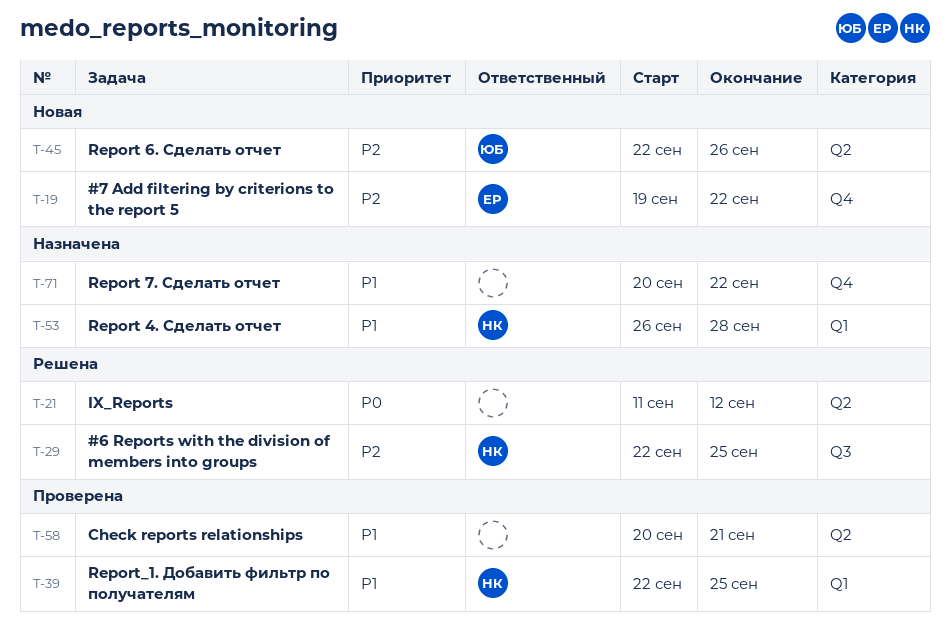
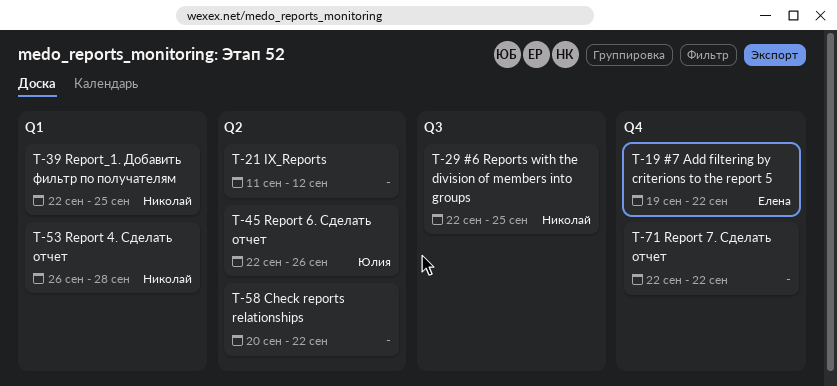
T-58, due: Sep 21 -> Sep 22
T-71, start: Sep 20 -> Sep 22

